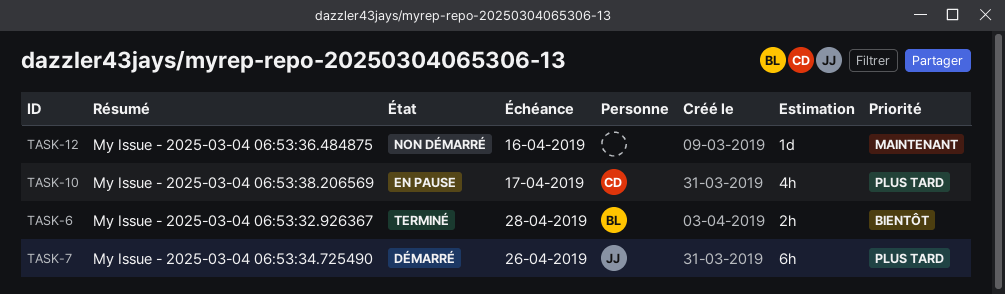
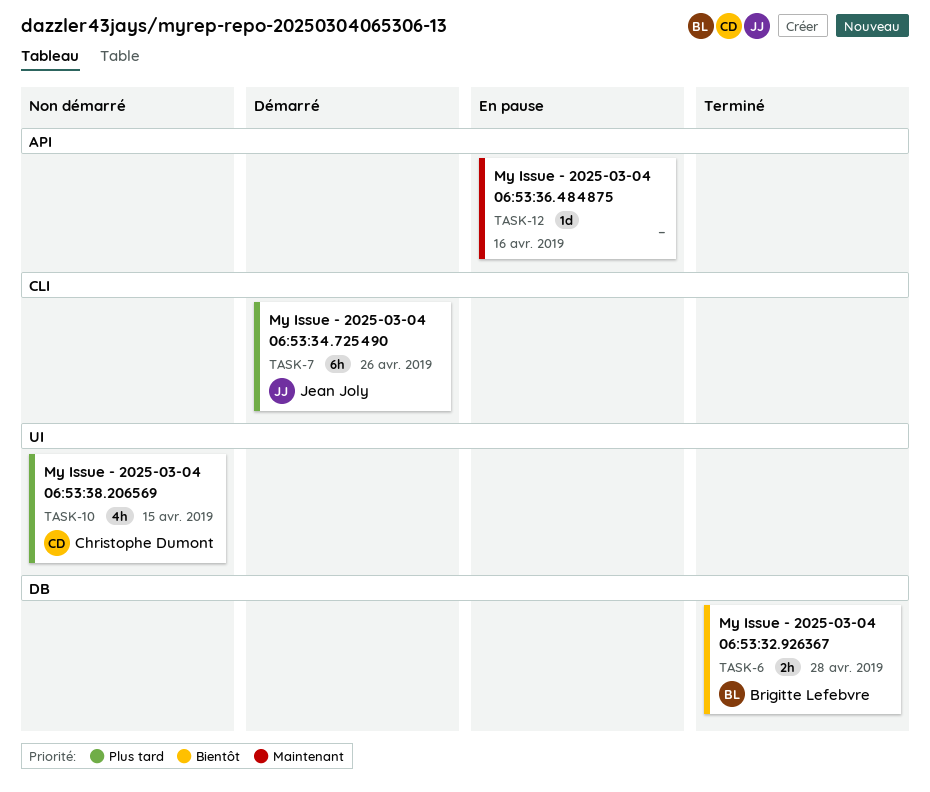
TASK-10, status: En pause -> Non démarré
TASK-10, due: Apr 17 -> Apr 15
TASK-12, status: Non démarré -> En pause

